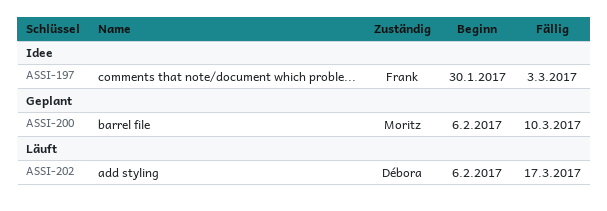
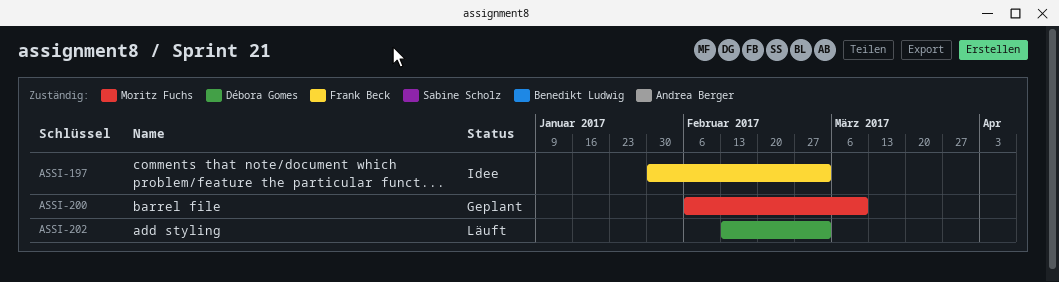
ASSI-202, start: Feb 6 -> Feb 13
ASSI-202, due: Mar 17 -> Mar 3

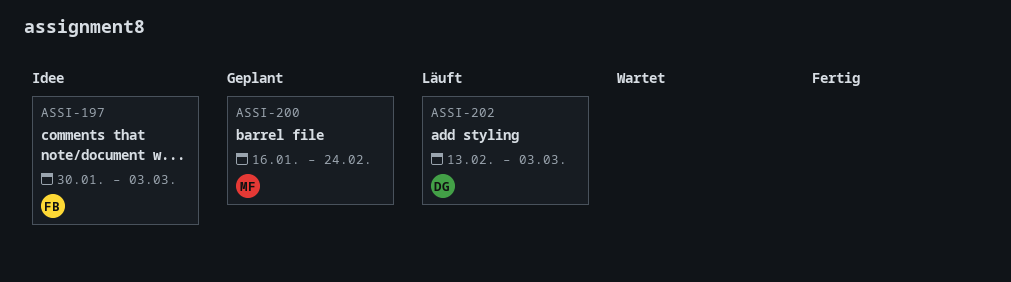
ASSI-200, start: Feb 6 -> Jan 16
ASSI-200, due: Mar 10 -> Feb 24

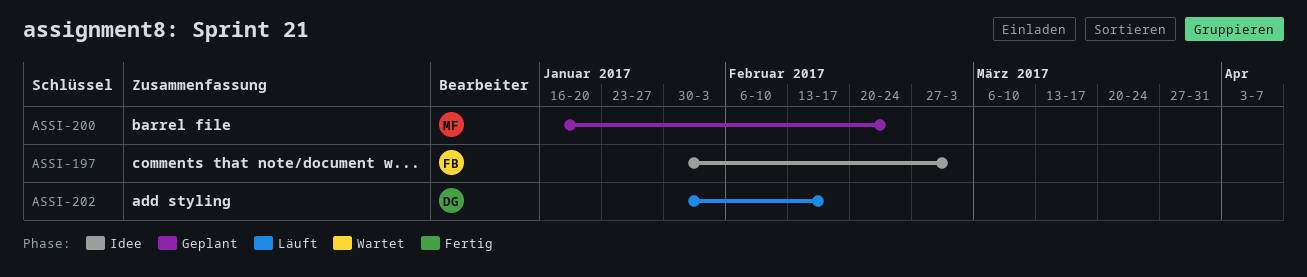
ASSI-202, start: Feb 13 -> Jan 30
ASSI-202, due: Mar 3 -> Feb 17

